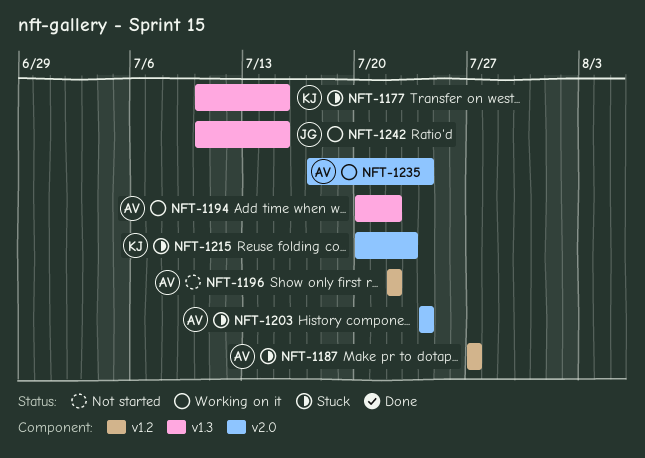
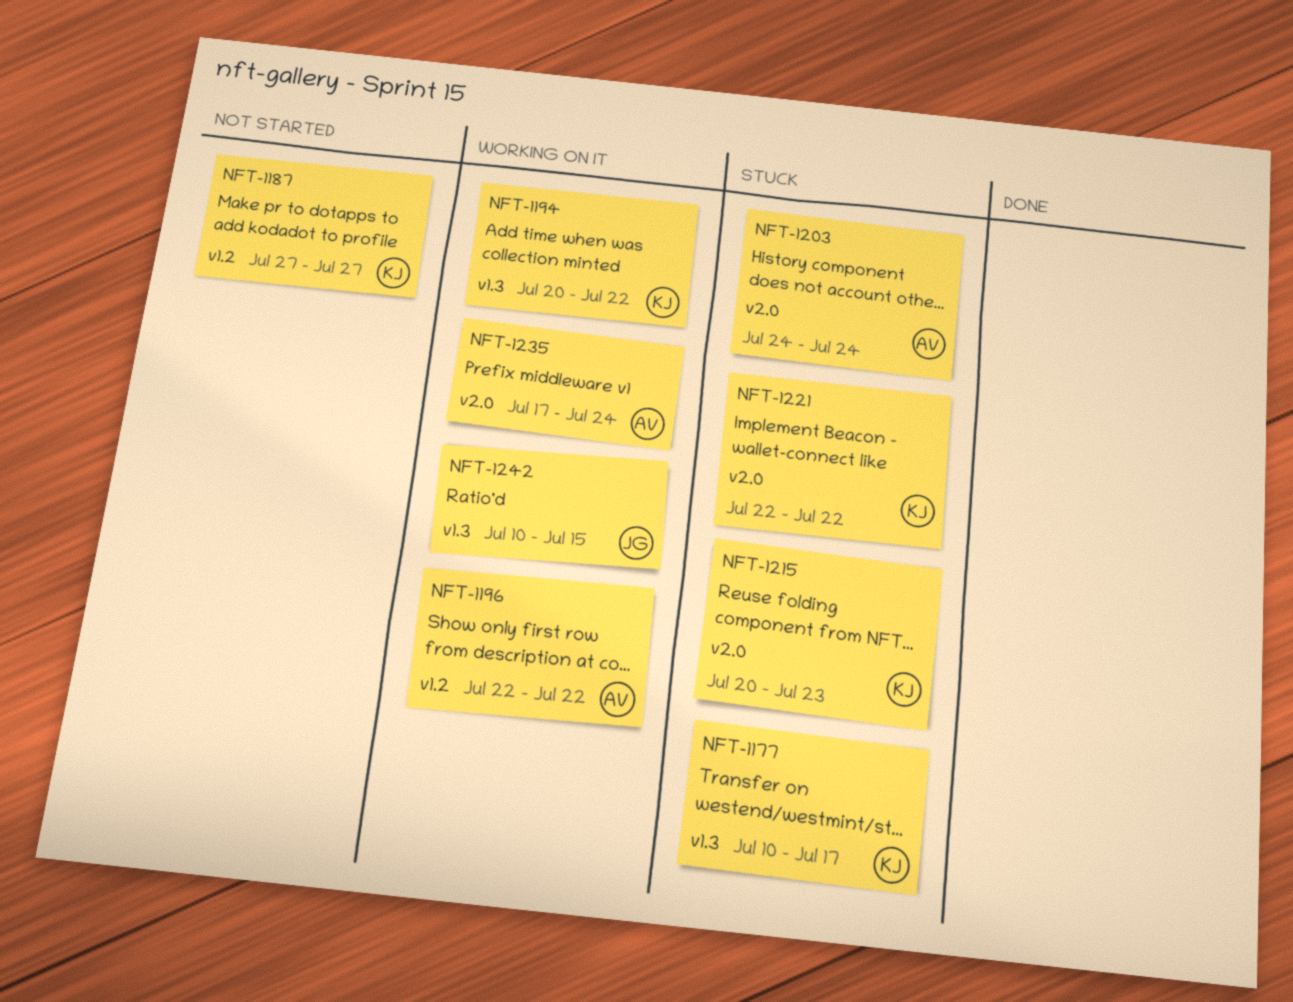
NFT-1177, due: Jul 15 -> Jul 17
NFT-1187, status: Stuck -> Not started
NFT-1187, owner: AV -> KJ
NFT-1194, owner: AV -> KJ
NFT-1196, status: Not started -> Working on it
NFT-1221: none -> present

